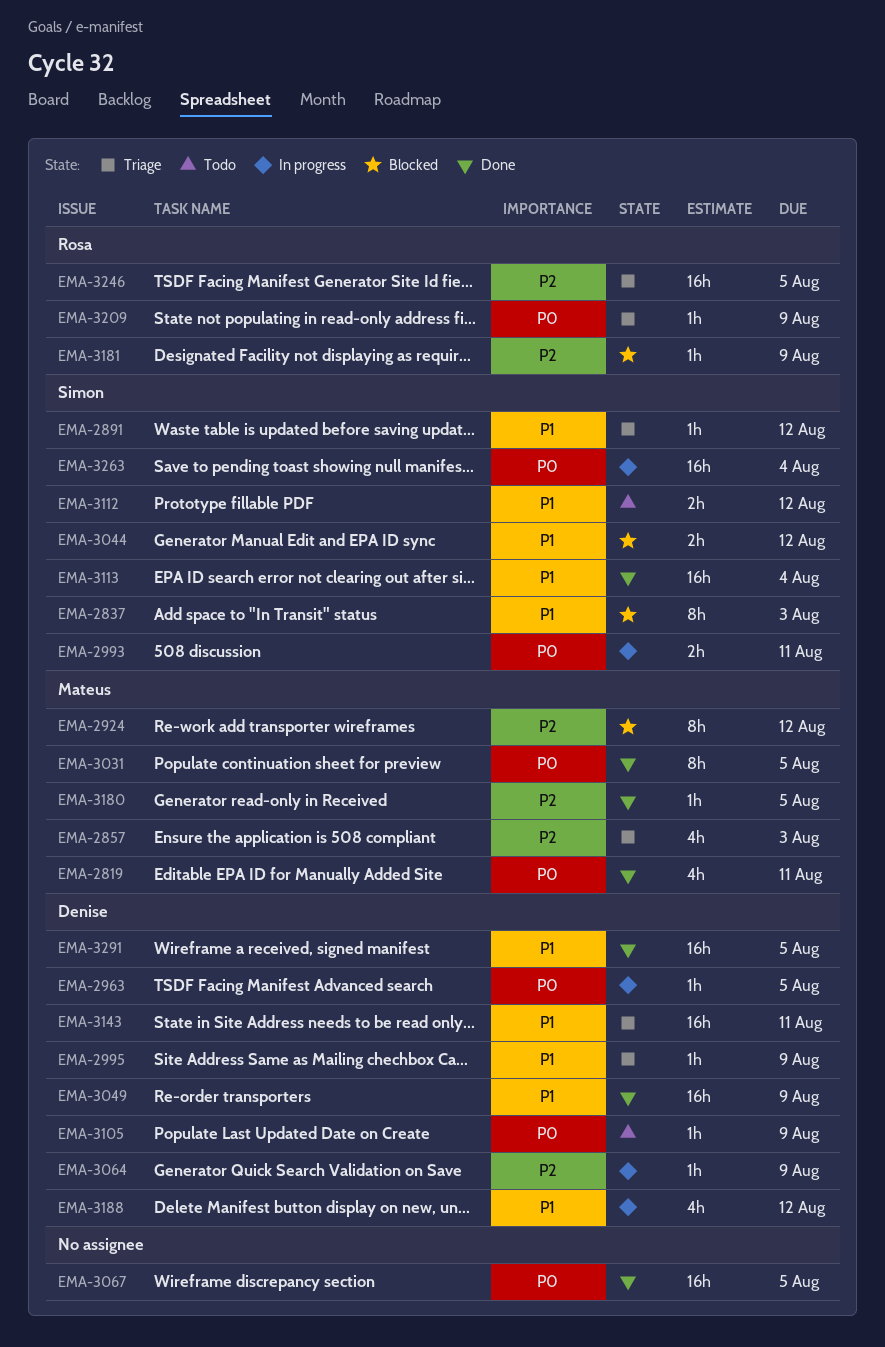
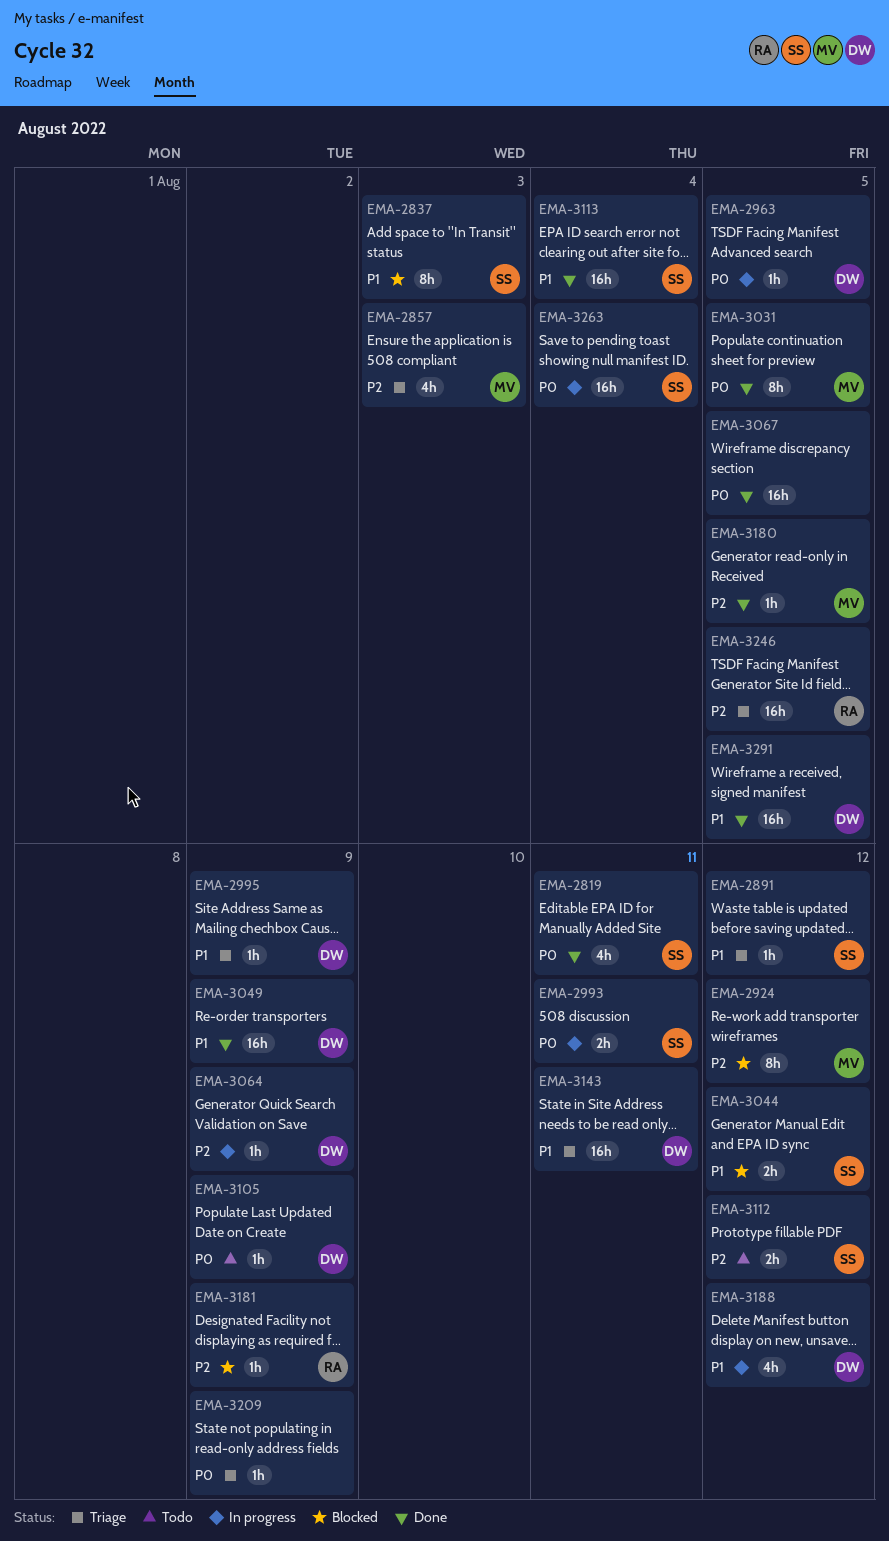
EMA-2819, owner: Mateus -> Simon
EMA-3112, priority: P1 -> P2
EMA-3209, owner: Rosa -> none

